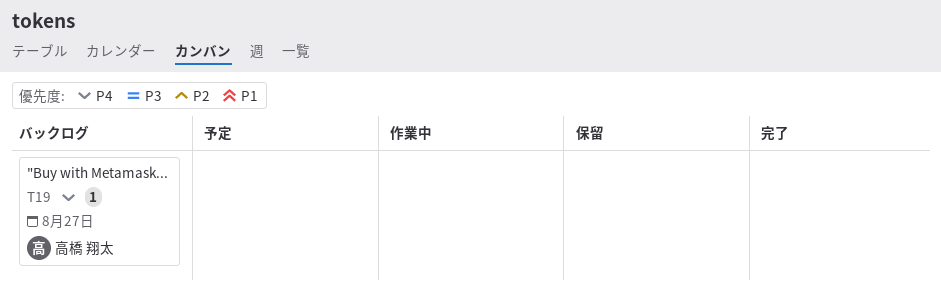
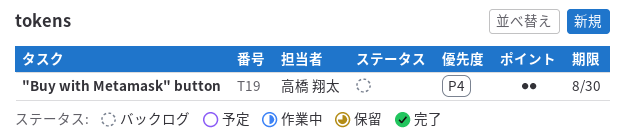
T19, estimate: 1 -> 2
T19, due: Aug 27 -> Aug 30

